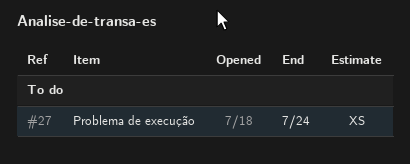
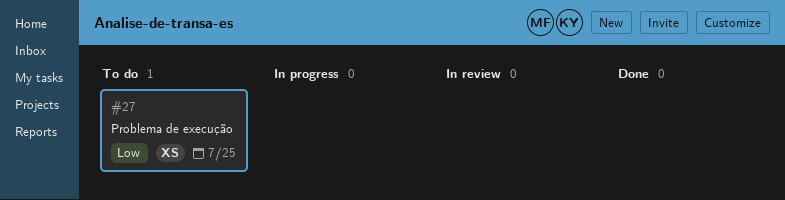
#27, due: Jul 24 -> Jul 25

